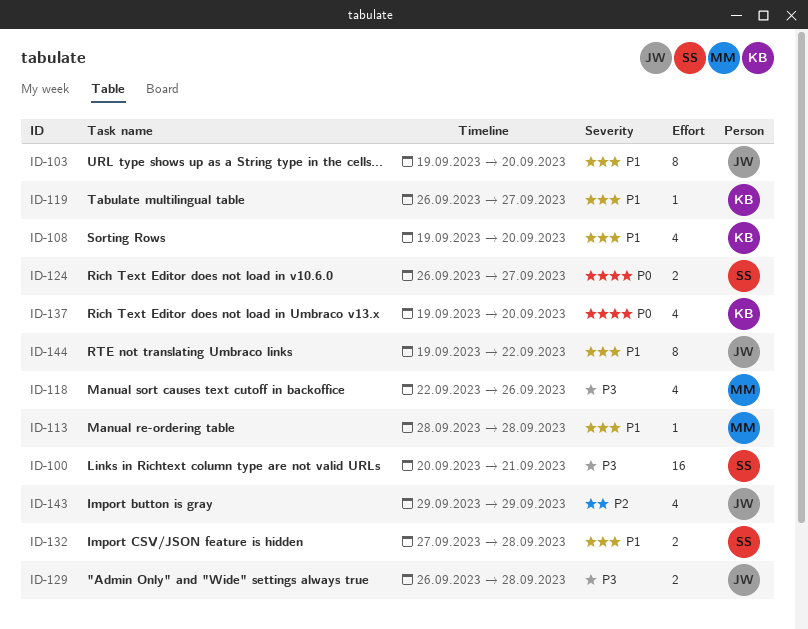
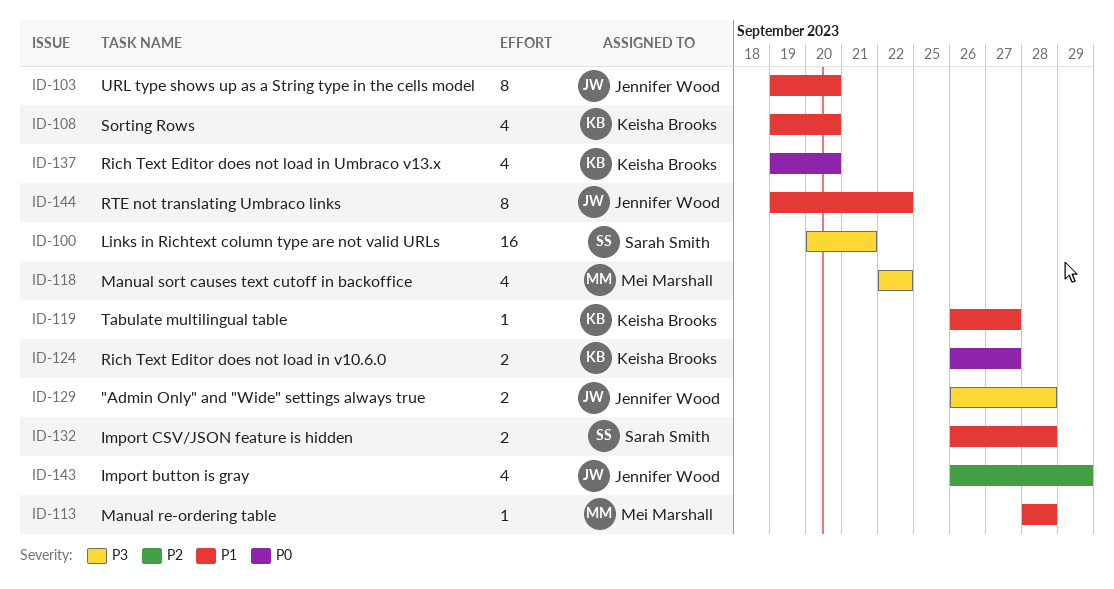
ID-118, due: Sep 26 -> Sep 22
ID-124, owner: Sarah Smith -> Keisha Brooks
ID-132, start: Sep 27 -> Sep 26
ID-143, start: Sep 29 -> Sep 26

